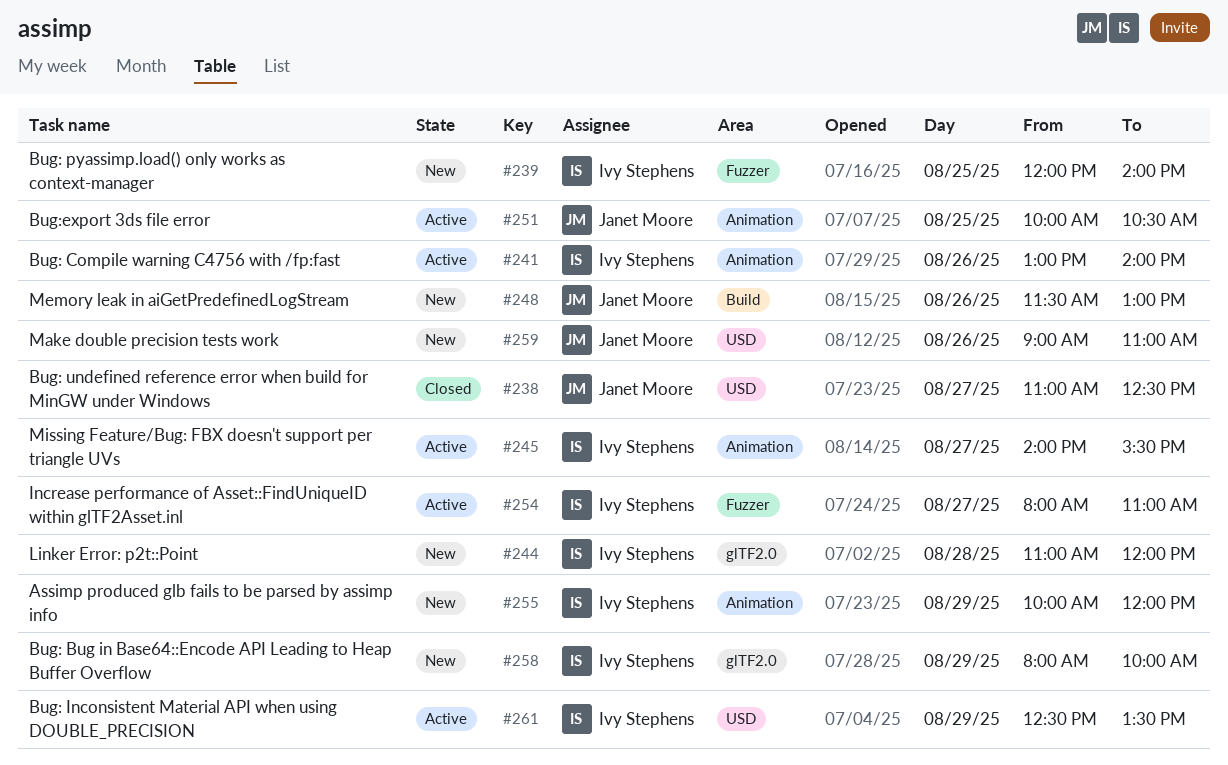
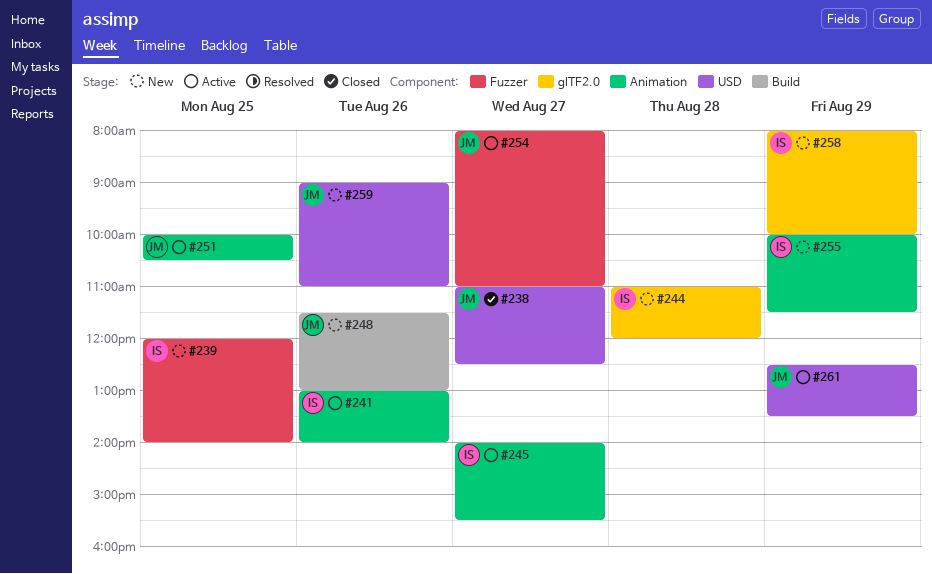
#254, owner: Ivy Stephens -> Janet Moore
#255, ends: 12:00 -> 11:30
#261, owner: Ivy Stephens -> Janet Moore

